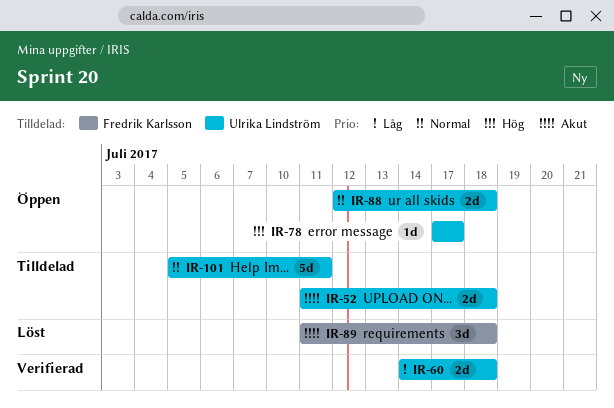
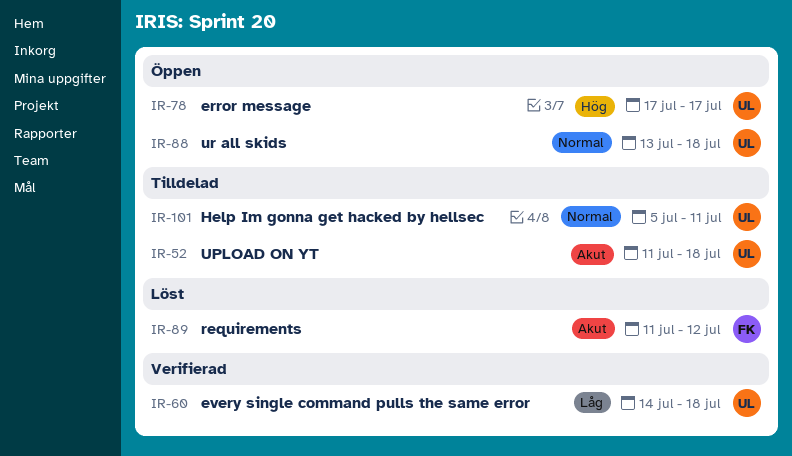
IR-88, start: Jul 12 -> Jul 13
IR-89, due: Jul 18 -> Jul 12

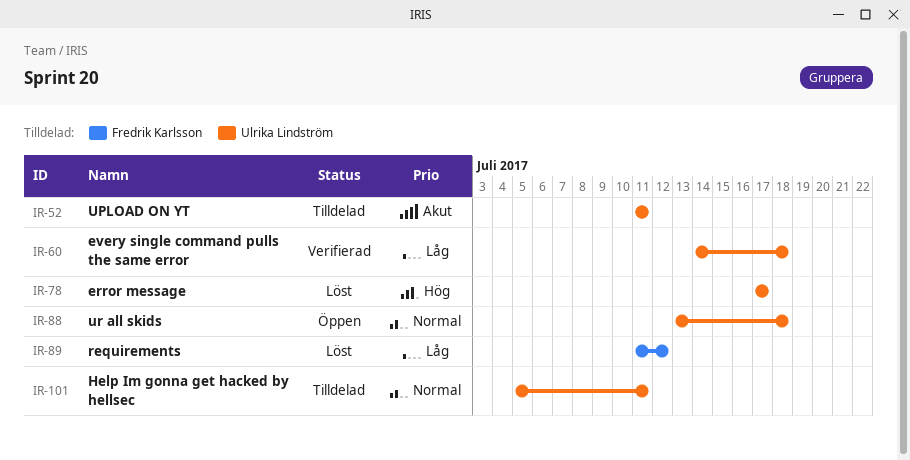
IR-52, due: Jul 18 -> Jul 11
IR-78, status: Öppen -> Löst
IR-89, priority: Akut -> Låg

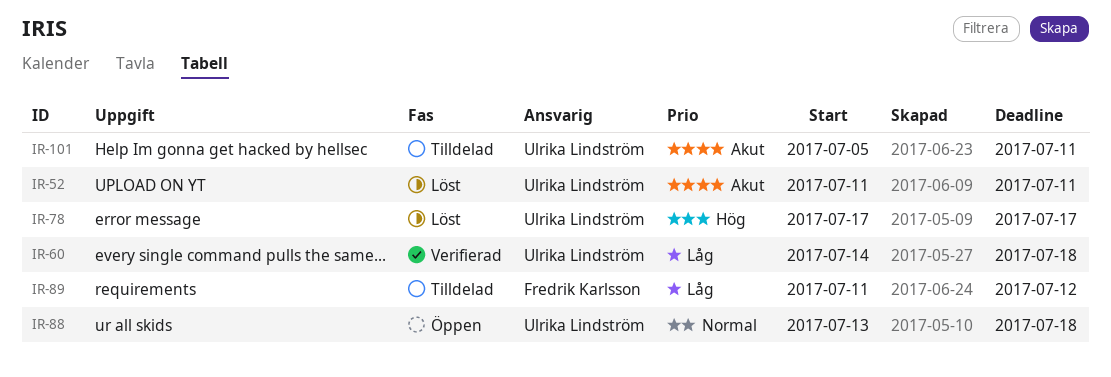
IR-52, status: Tilldelad -> Löst
IR-89, status: Löst -> Tilldelad
IR-101, priority: Normal -> Akut

